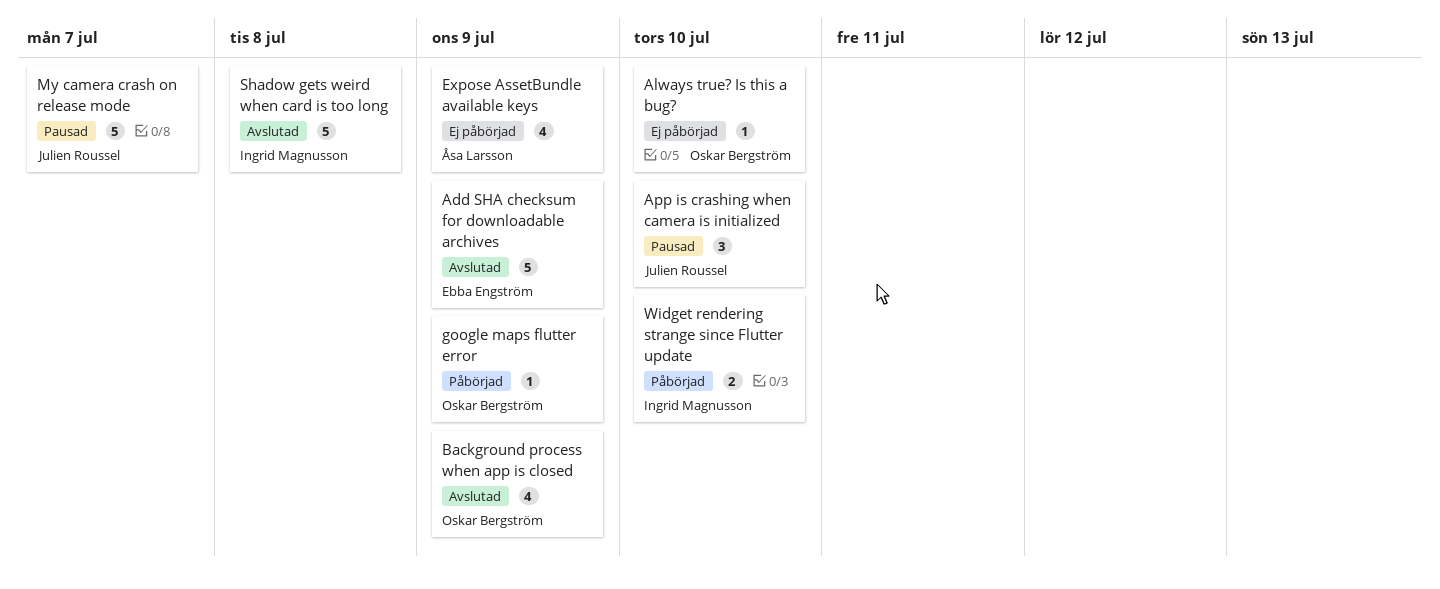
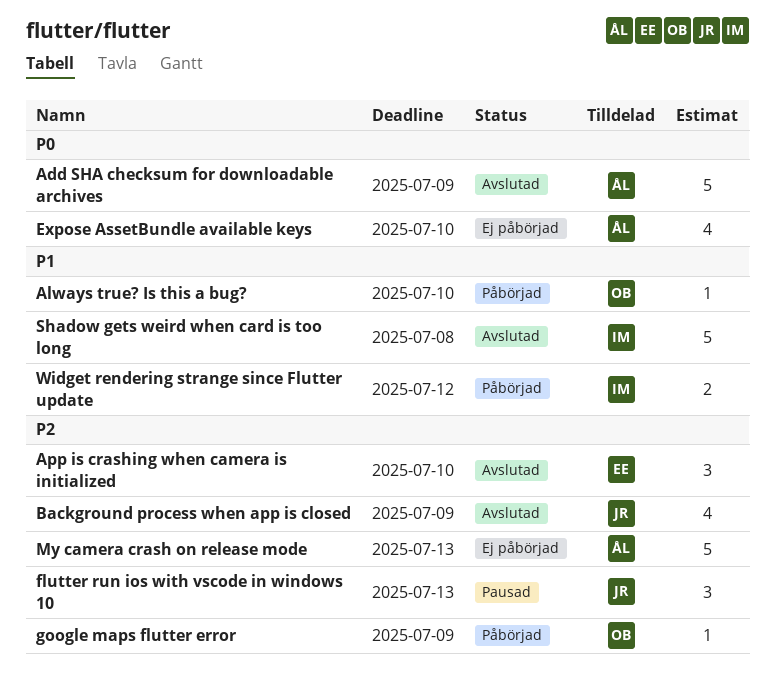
Add SHA checksum for downloadable archives, owner: Ebba Engström -> Åsa Larsson
Always true? Is this a bug?, status: Ej påbörjad -> Påbörjad
App is crashing when camera is initialized, status: Pausad -> Avslutad
App is crashing when camera is initialized, owner: Julien Roussel -> Ebba Engström
Background process when app is closed, owner: Oskar Bergström -> Julien Roussel
Expose AssetBundle available keys, due: Jul 9 -> Jul 10
flutter run ios with vscode in windows 10: none -> present
My camera crash on release mode, status: Pausad -> Ej påbörjad
My camera crash on release mode, owner: Julien Roussel -> Åsa Larsson
My camera crash on release mode, due: Jul 7 -> Jul 13
Widget rendering strange since Flutter update, due: Jul 10 -> Jul 12

